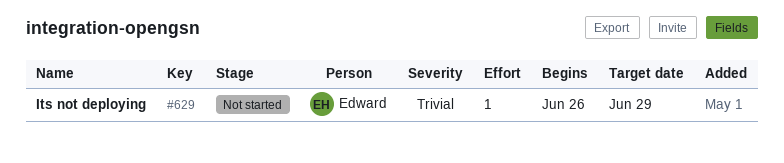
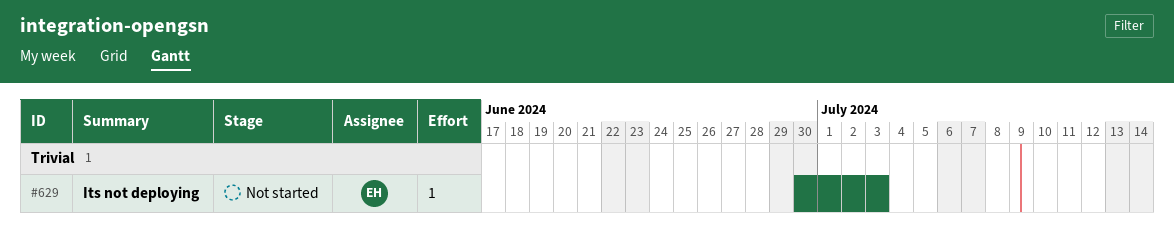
#629, start: Jun 26 -> Jun 30
#629, due: Jun 29 -> Jul 3

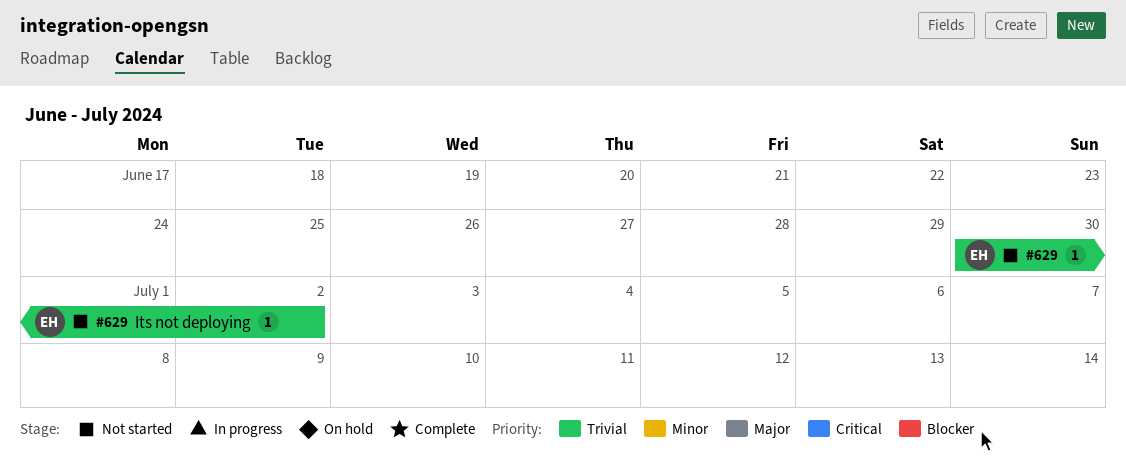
#629, due: Jul 3 -> Jul 2

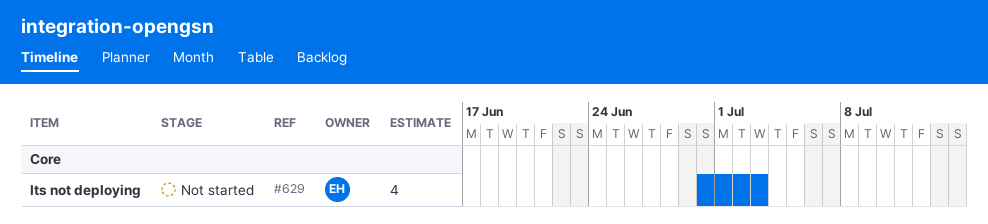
#629, estimate: 1 -> 4
#629, due: Jul 2 -> Jul 3

